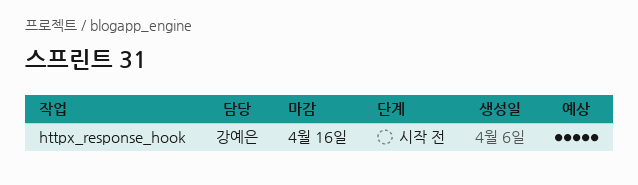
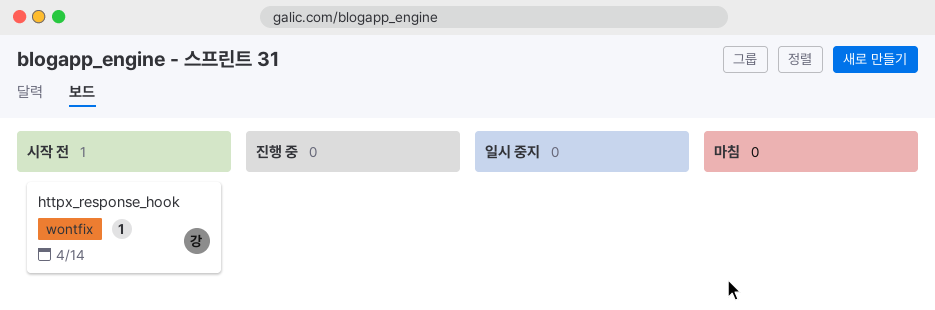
httpx_response_hook, estimate: 5 -> 1
httpx_response_hook, due: Apr 16 -> Apr 14

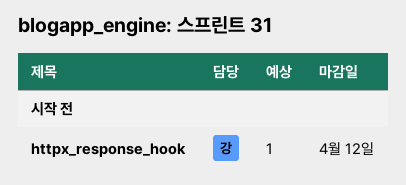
httpx_response_hook, due: Apr 14 -> Apr 12

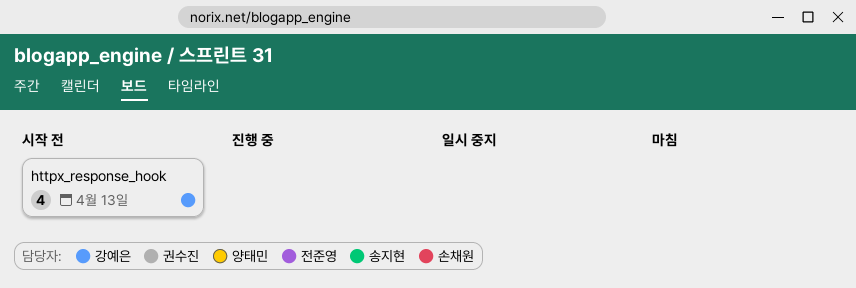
httpx_response_hook, estimate: 1 -> 4
httpx_response_hook, due: Apr 12 -> Apr 13

